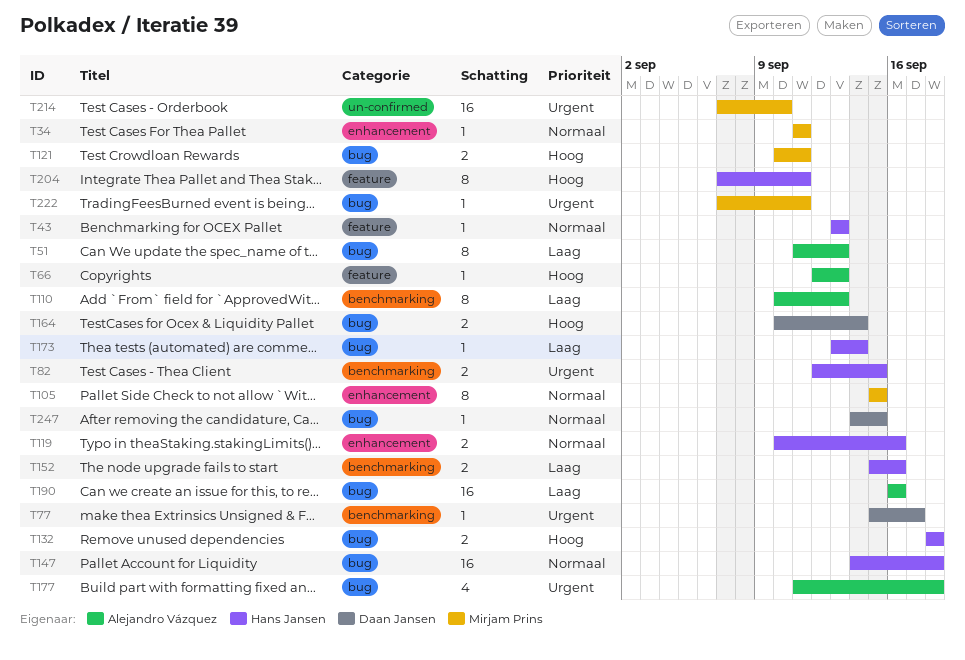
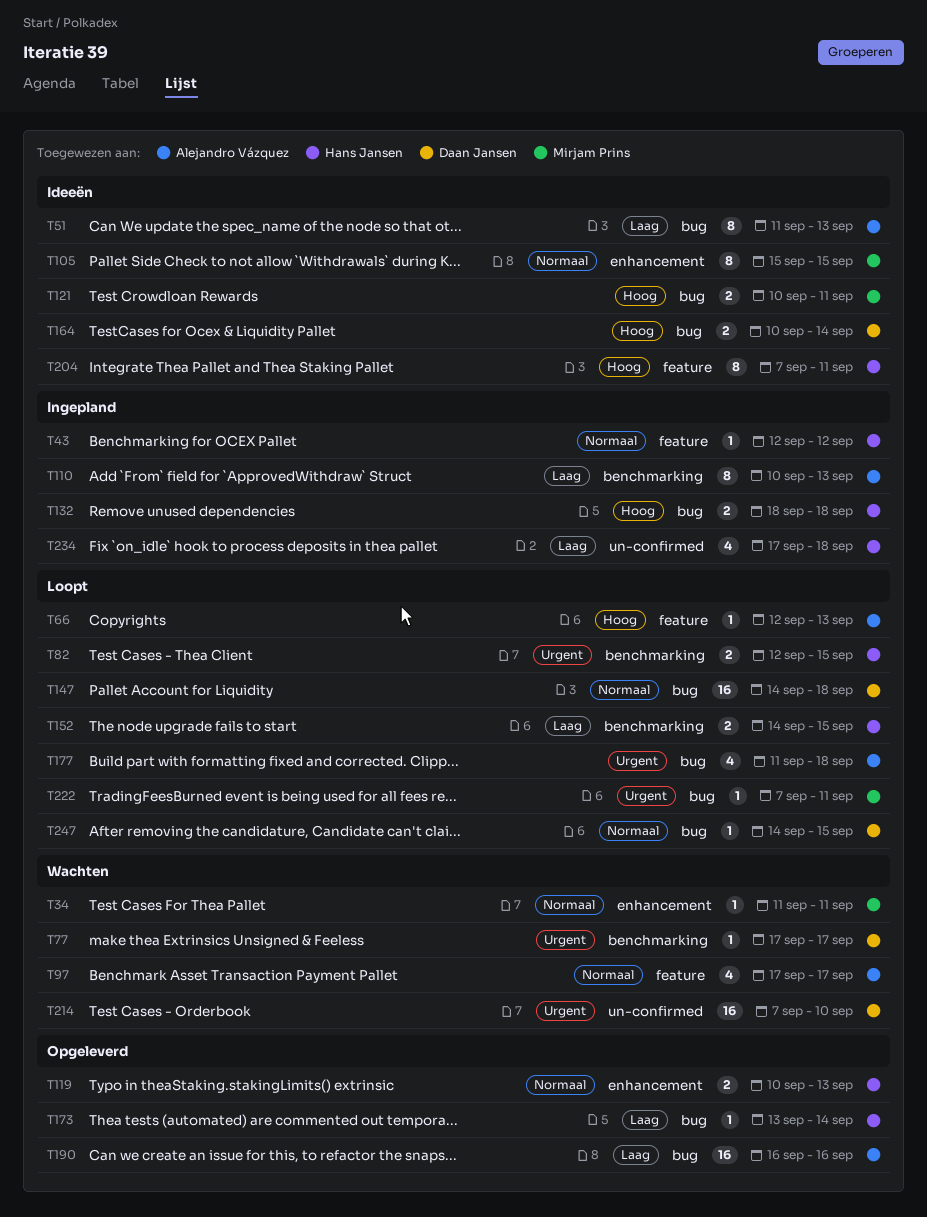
T43, start: Sep 13 -> Sep 12
T43, due: Sep 13 -> Sep 12
T77, start: Sep 15 -> Sep 17
T97: none -> present
T119, due: Sep 16 -> Sep 13
T147, owner: Hans Jansen -> Daan Jansen
T152, start: Sep 15 -> Sep 14
T152, due: Sep 16 -> Sep 15
T214, owner: Mirjam Prins -> Daan Jansen
T234: none -> present

